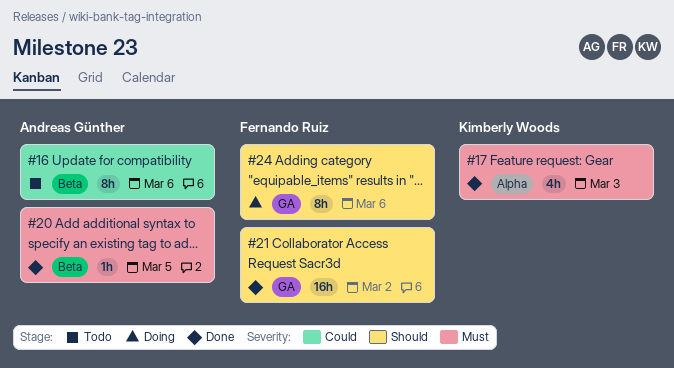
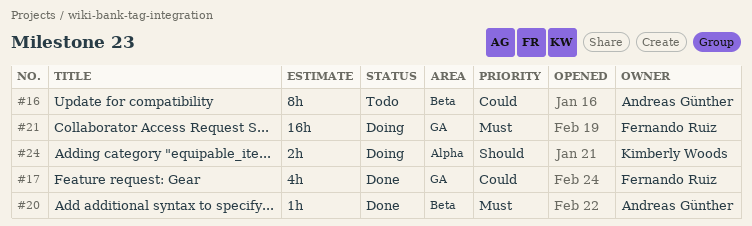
#17, owner: Kimberly Woods -> Fernando Ruiz
#17, priority: Must -> Could
#17, label: Alpha -> GA
#21, status: Done -> Doing
#21, priority: Should -> Must
#24, owner: Fernando Ruiz -> Kimberly Woods
#24, label: GA -> Alpha
#24, estimate: 8h -> 2h

